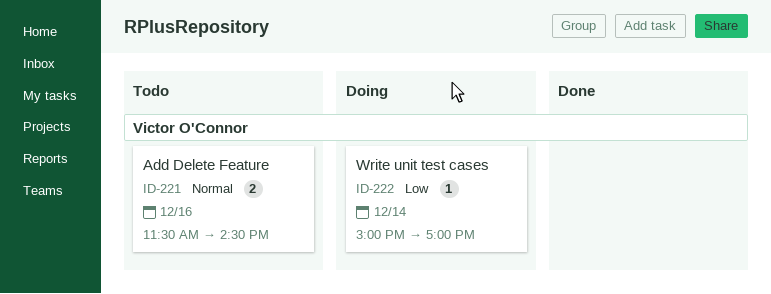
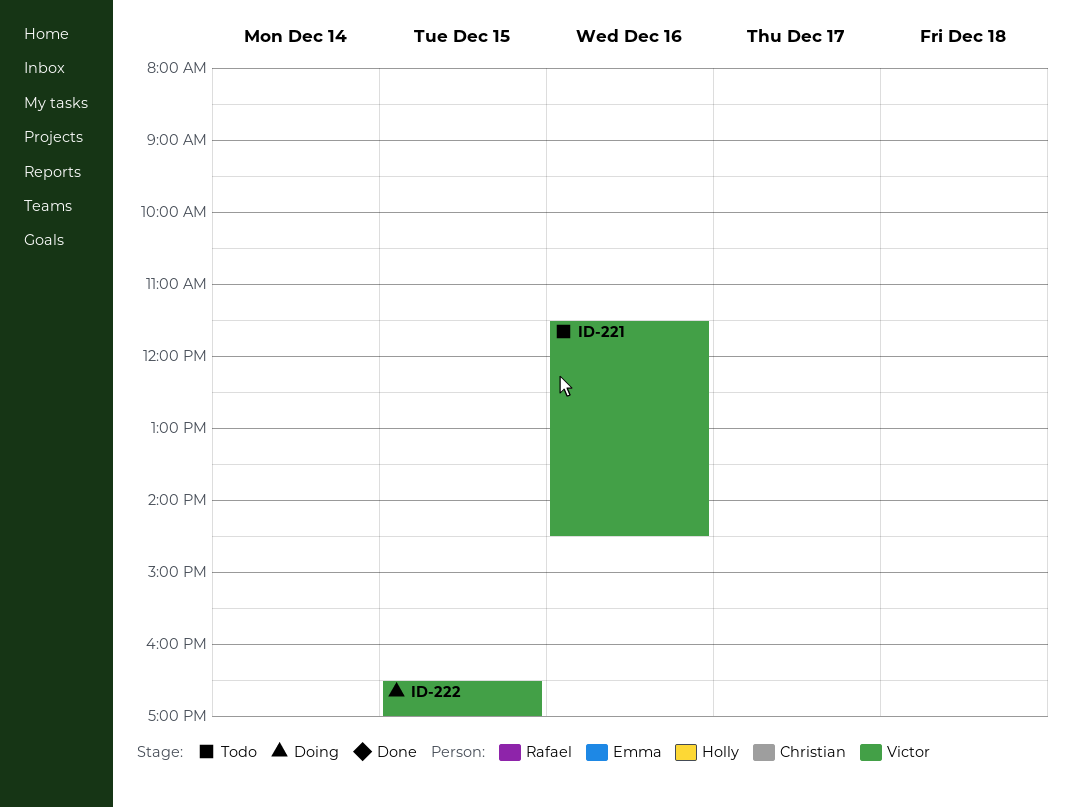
ID-222, day: Dec 14 -> Dec 15
ID-222, begins: 15:00 -> 16:30

